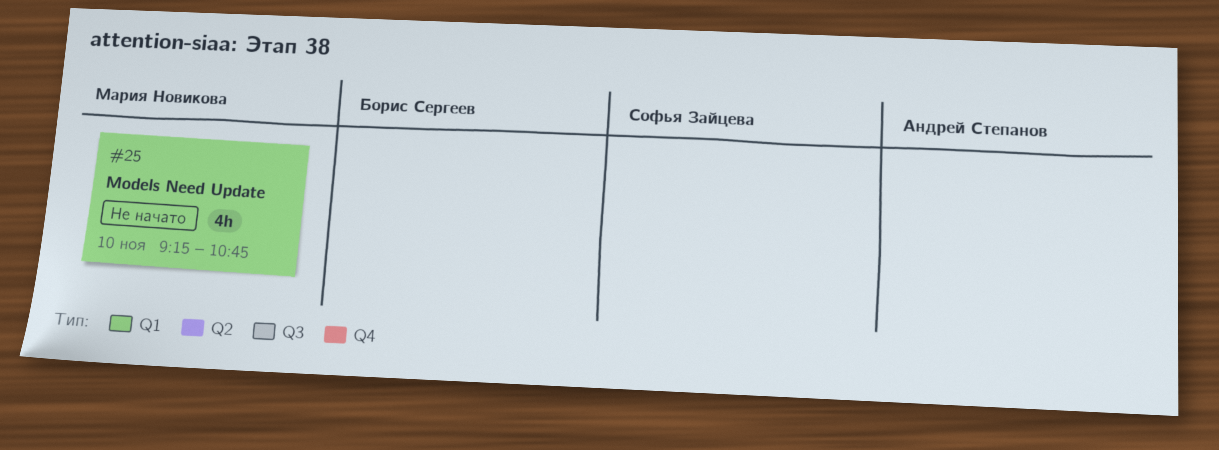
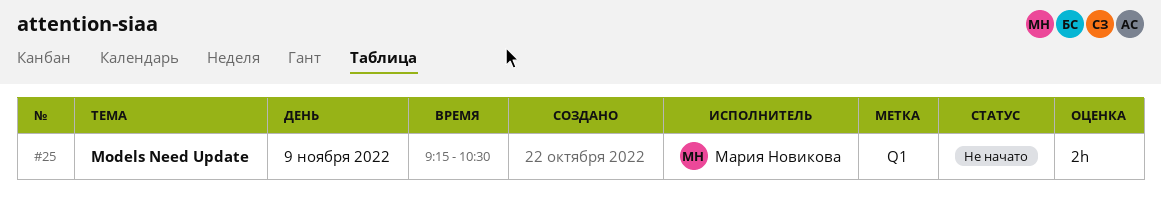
#25, estimate: 4h -> 2h
#25, day: Nov 10 -> Nov 9
#25, ends: 10:45 -> 10:30

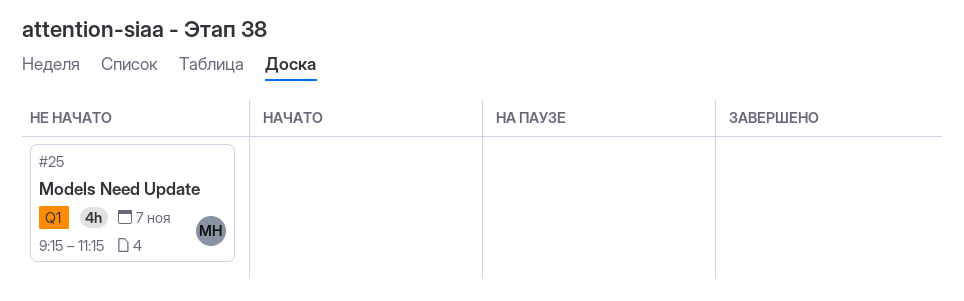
#25, estimate: 2h -> 4h
#25, day: Nov 9 -> Nov 7
#25, ends: 10:30 -> 11:15

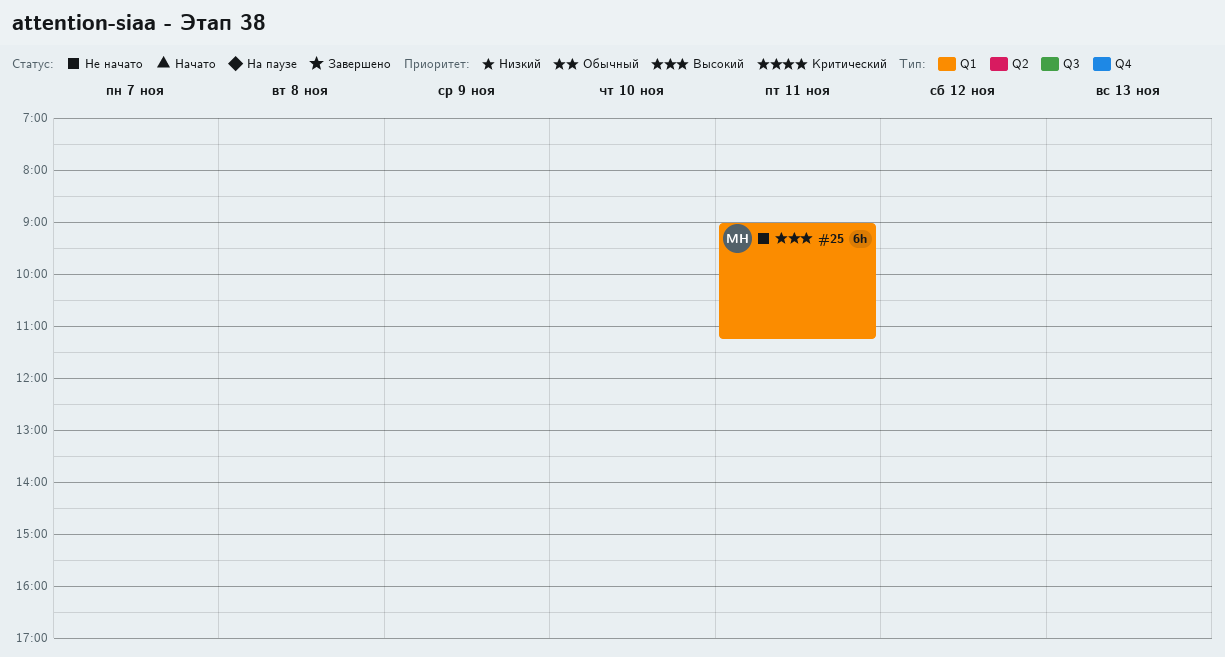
#25, estimate: 4h -> 6h
#25, day: Nov 7 -> Nov 11
#25, begins: 09:15 -> 09:00

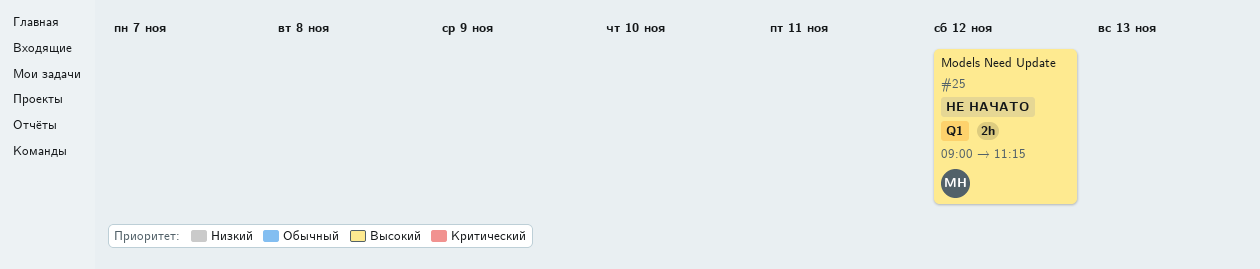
#25, estimate: 6h -> 2h
#25, day: Nov 11 -> Nov 12

